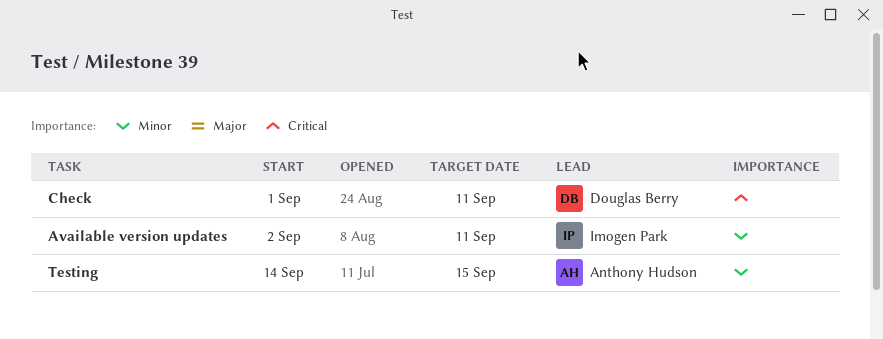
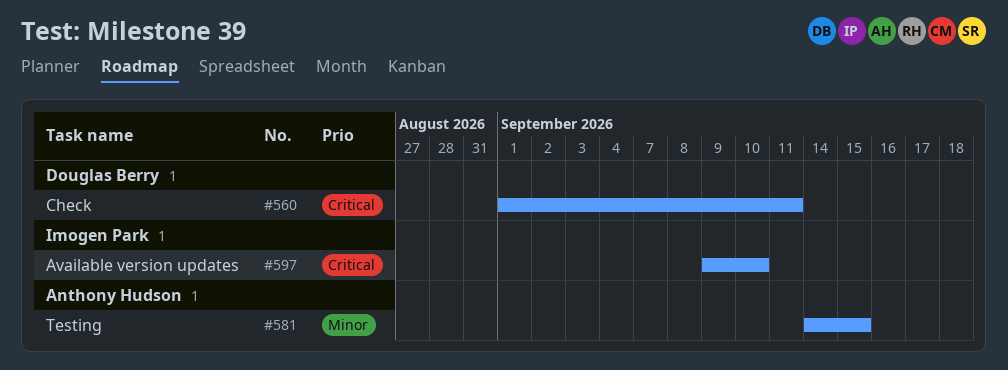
Available version updates, priority: Minor -> Critical
Available version updates, start: Sep 2 -> Sep 9
Available version updates, due: Sep 11 -> Sep 10

